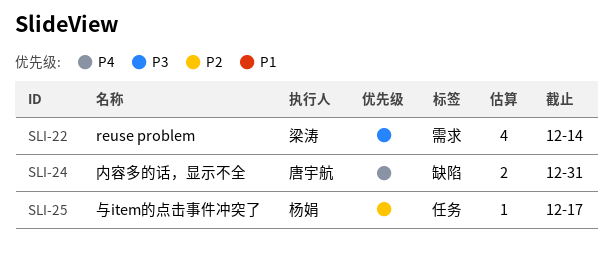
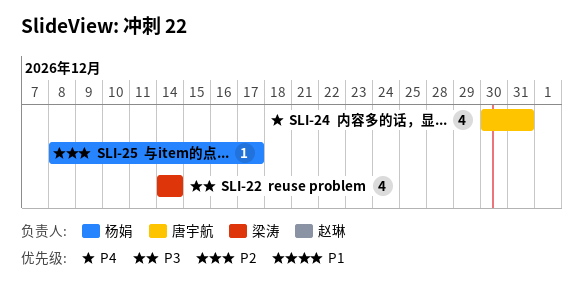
SLI-24, estimate: 2 -> 4

